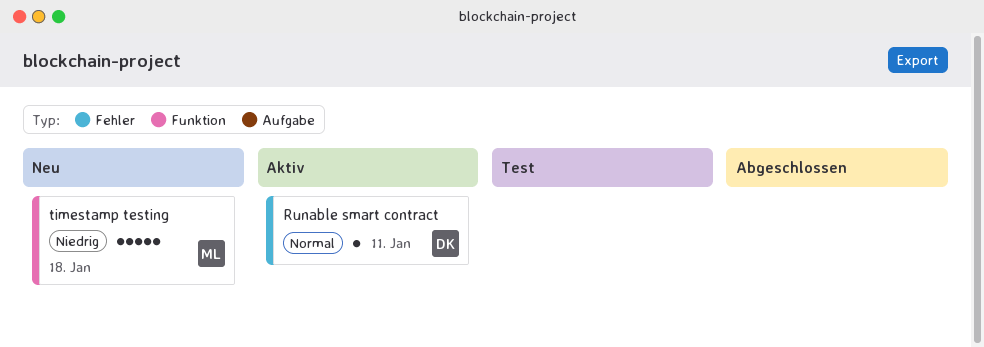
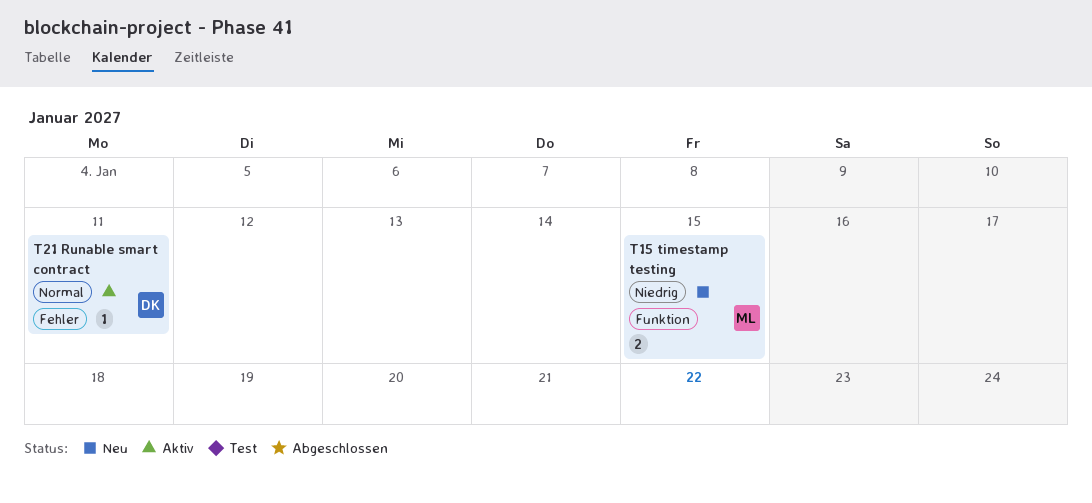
timestamp testing, estimate: 5 -> 2
timestamp testing, due: Jan 18 -> Jan 15

